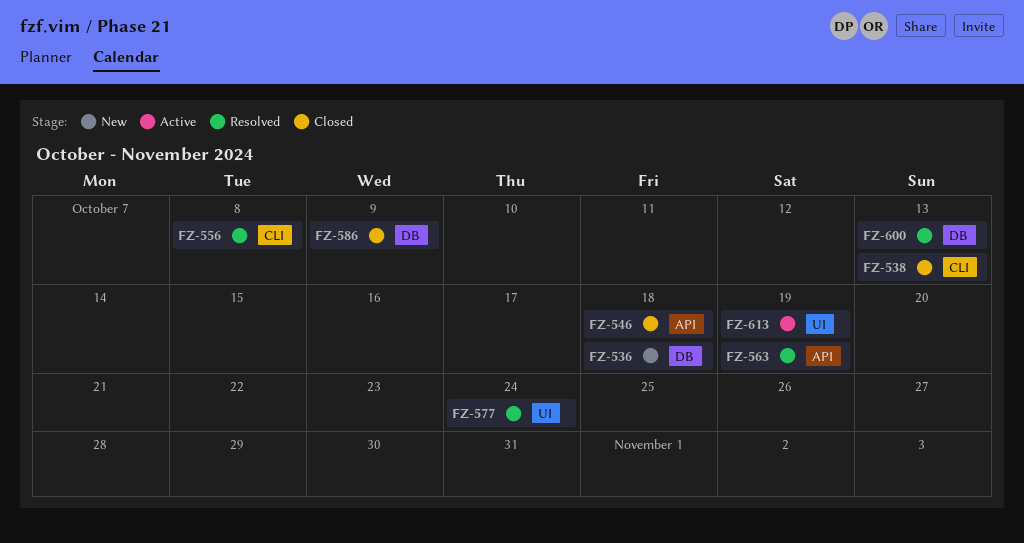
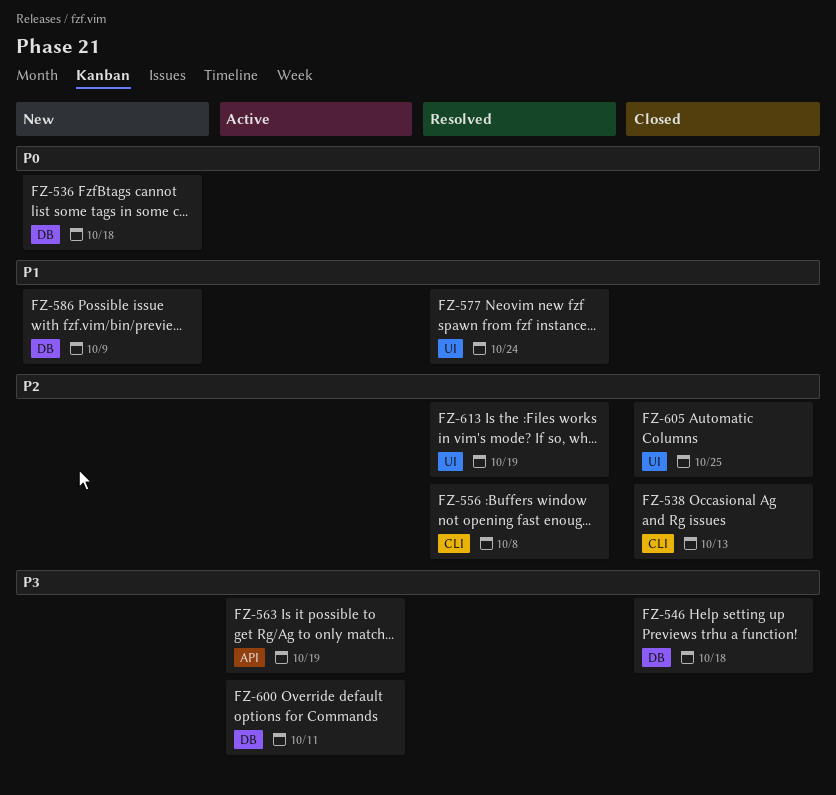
FZ-546, label: API -> DB
FZ-563, status: Resolved -> Active
FZ-586, status: Closed -> New
FZ-600, status: Resolved -> Active
FZ-600, due: Oct 13 -> Oct 11
FZ-605: none -> present
FZ-613, status: Active -> Resolved

